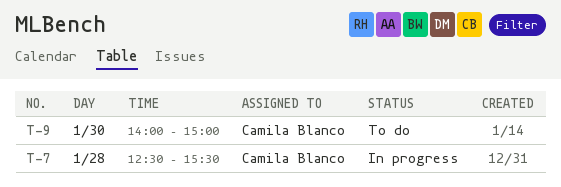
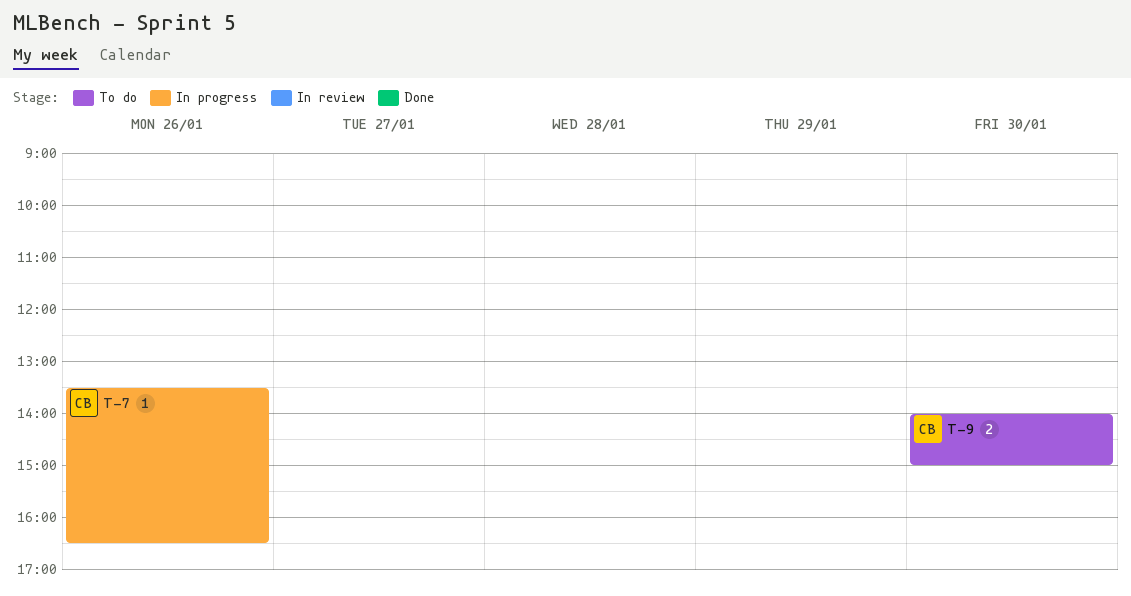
T-7, day: Jan 28 -> Jan 26
T-7, begins: 12:30 -> 13:30
T-7, ends: 15:30 -> 16:30

